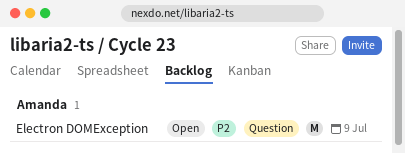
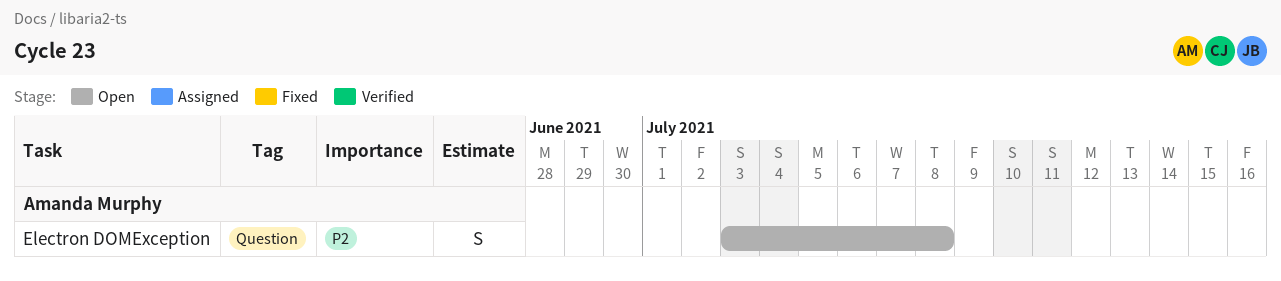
Electron DOMException, estimate: M -> S
Electron DOMException, due: Jul 9 -> Jul 8

